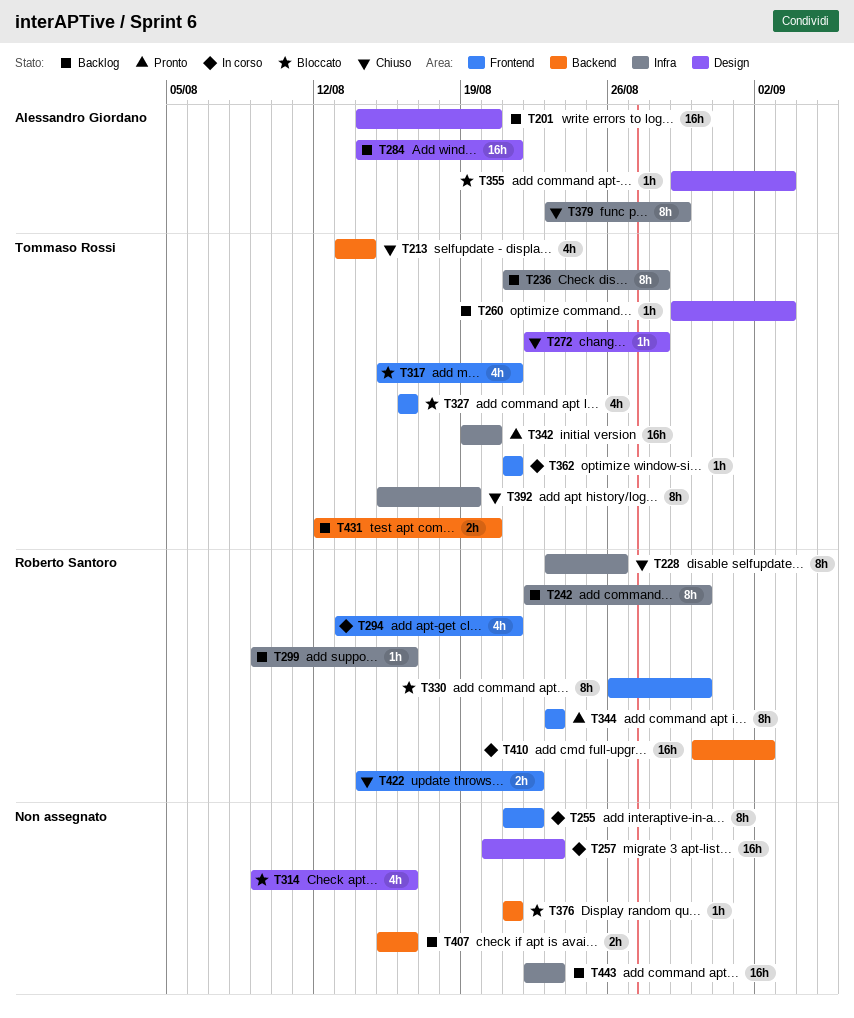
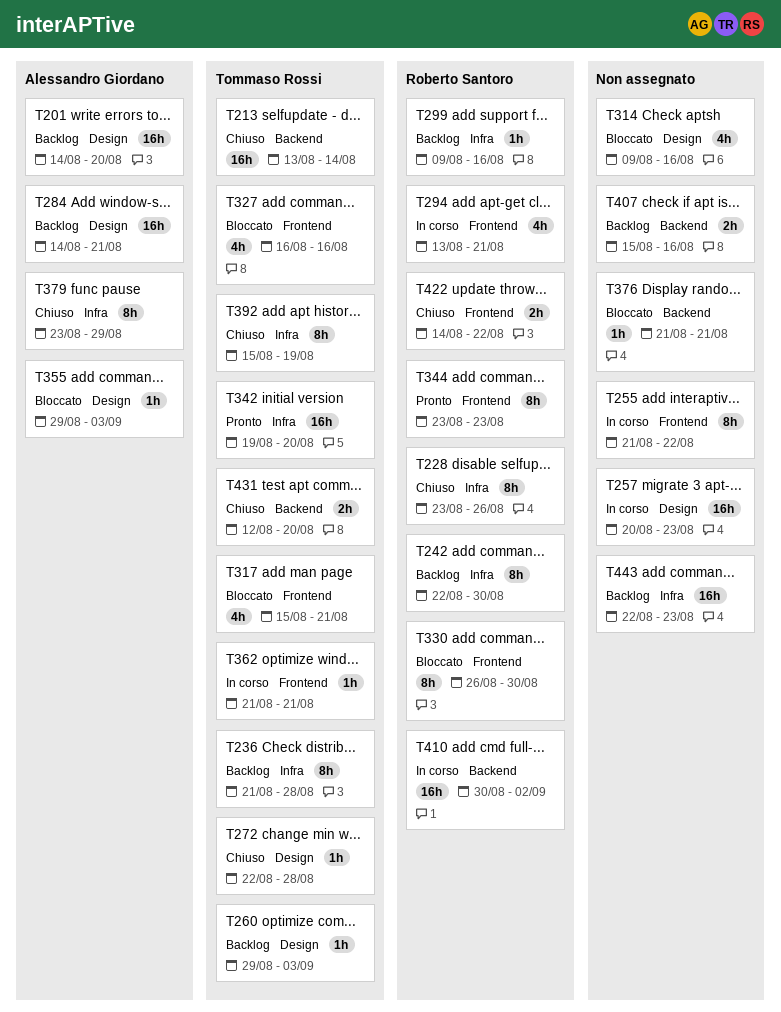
T213, estimate: 4h -> 16h
T431, status: Backlog -> Chiuso

